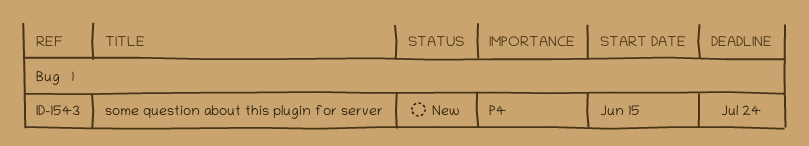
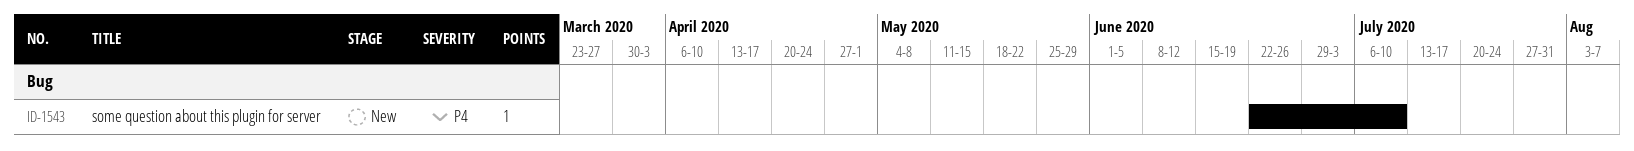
ID-1543, start: Jun 15 -> Jun 22
ID-1543, due: Jul 24 -> Jul 10

